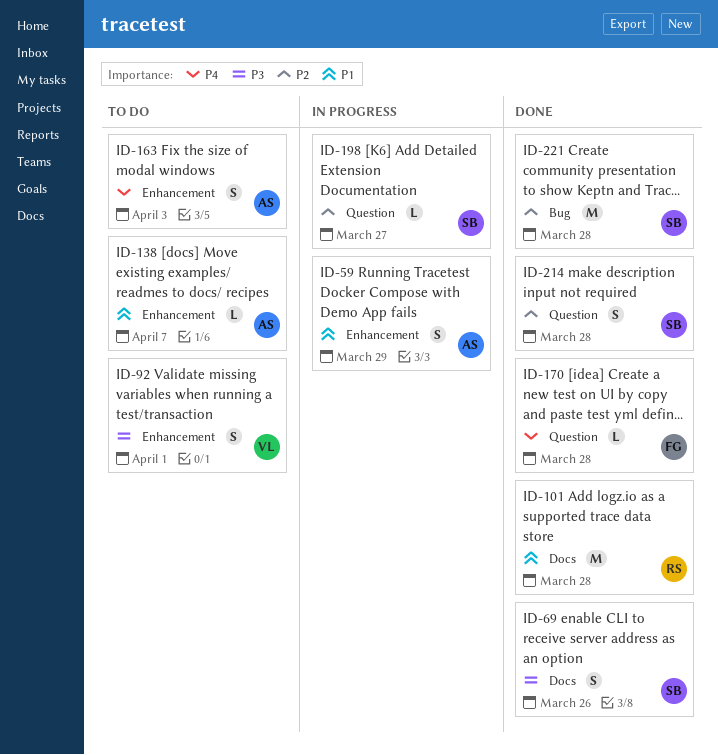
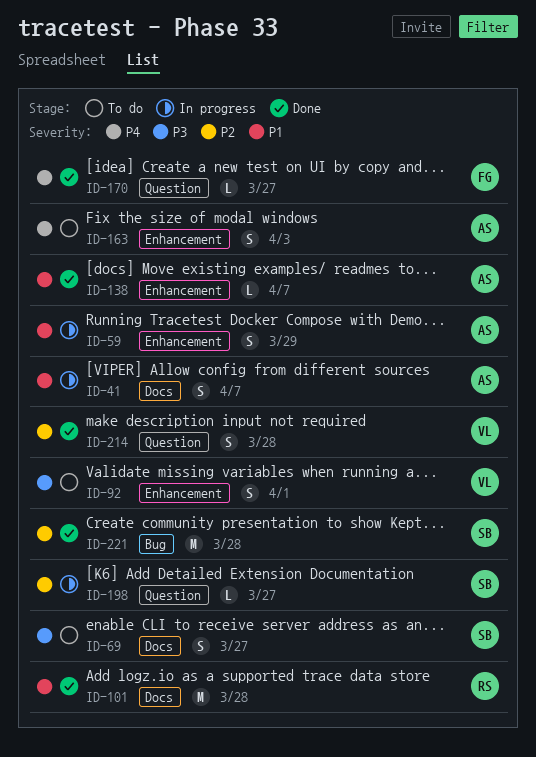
ID-41: none -> present
ID-69, status: Done -> To do
ID-69, due: Mar 26 -> Mar 27
ID-138, status: To do -> Done
ID-170, due: Mar 28 -> Mar 27
ID-214, owner: SB -> VL

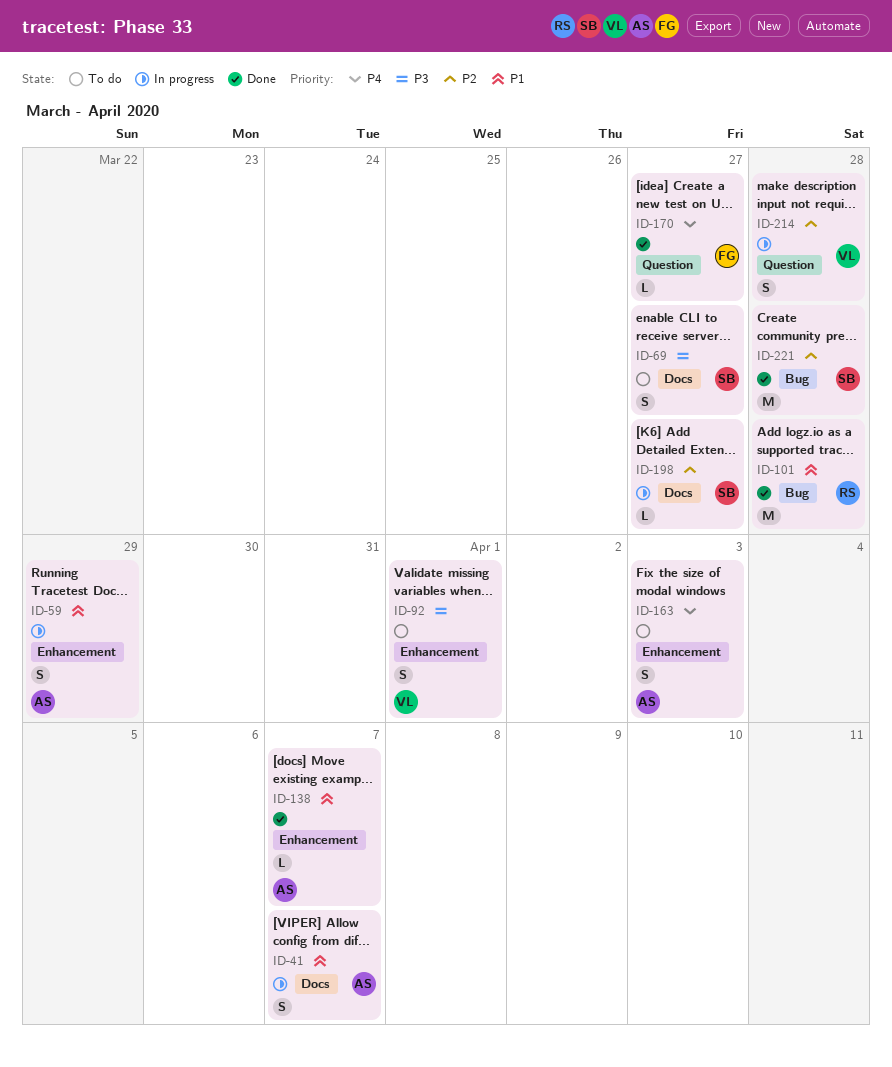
ID-101, label: Docs -> Bug
ID-198, label: Question -> Docs
ID-214, status: Done -> In progress

